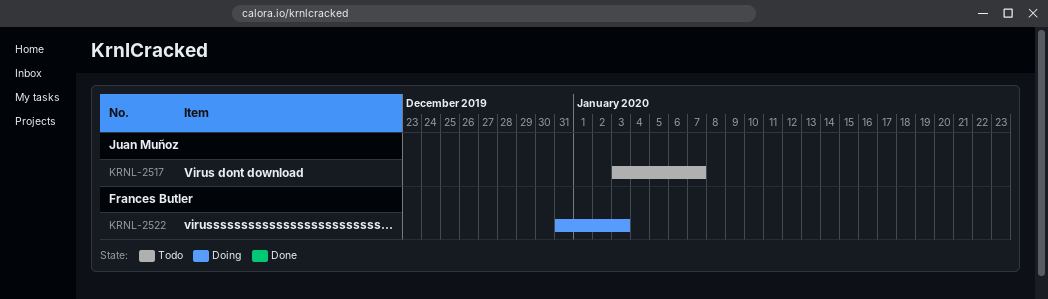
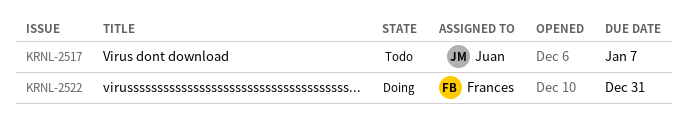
KRNL-2522, due: Jan 3 -> Dec 31

